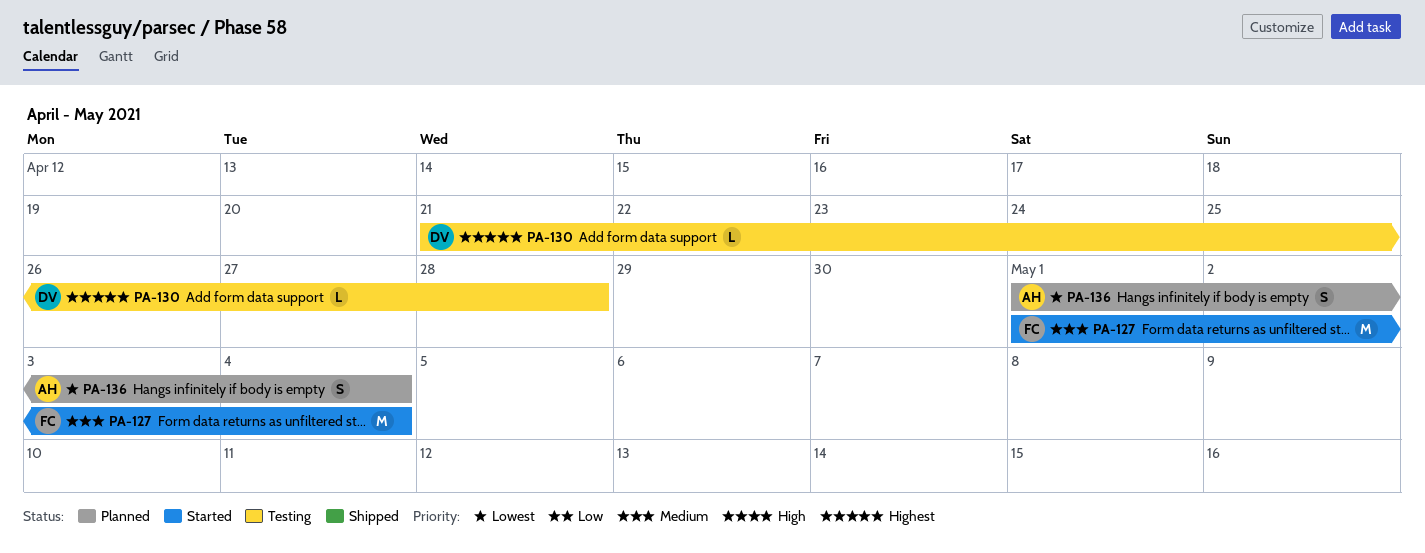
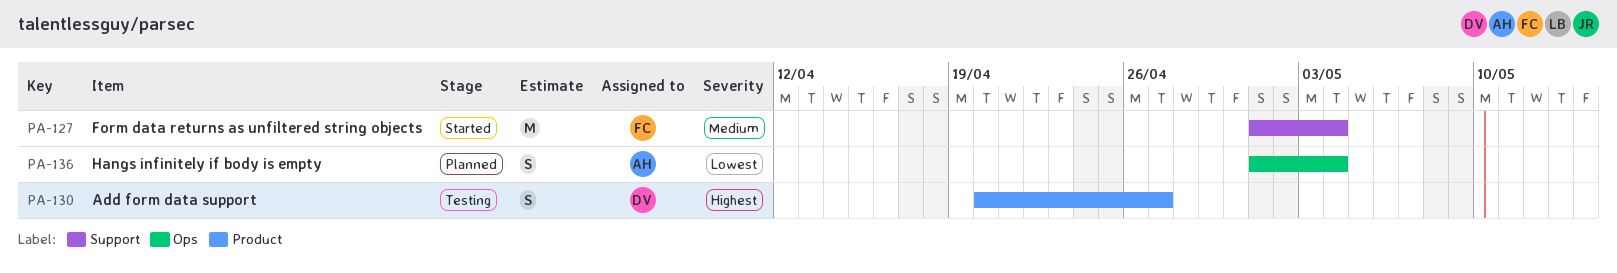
PA-130, estimate: L -> S
PA-130, start: Apr 21 -> Apr 20
PA-130, due: Apr 28 -> Apr 27

